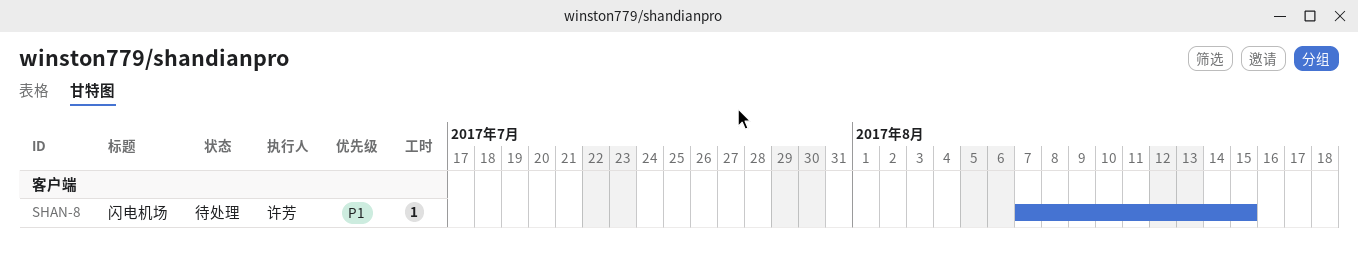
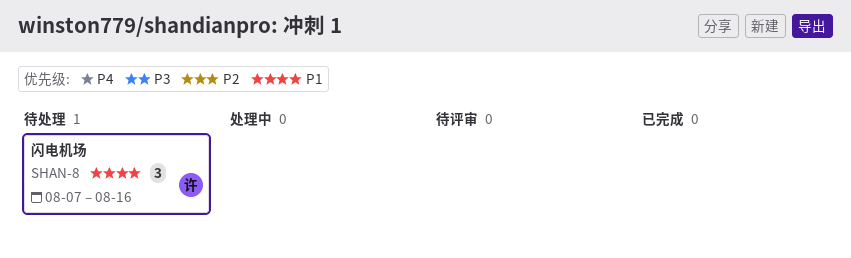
SHAN-8, estimate: 1 -> 3
SHAN-8, due: Aug 15 -> Aug 16

